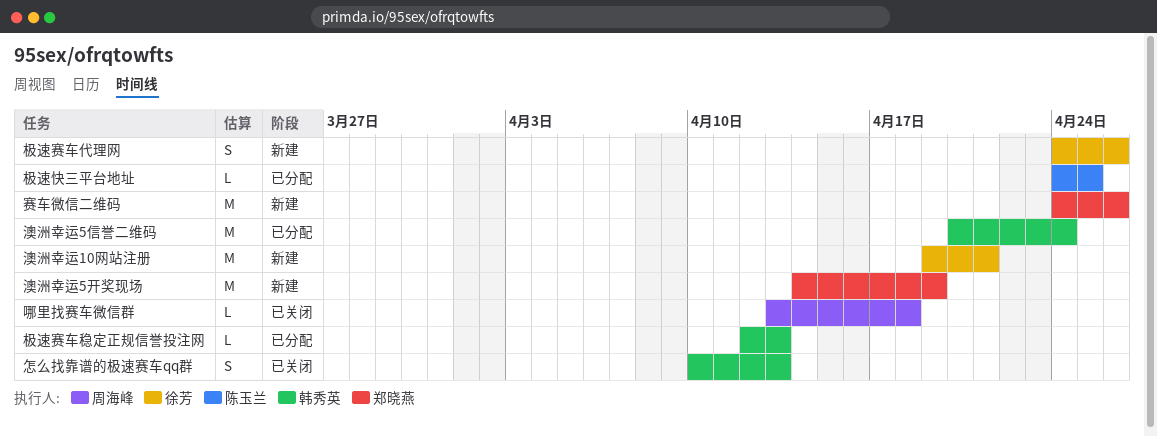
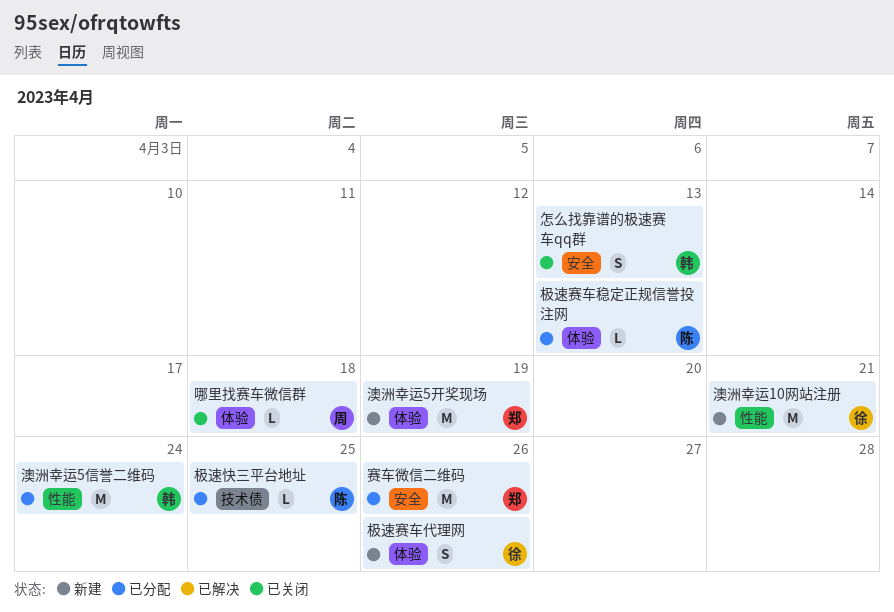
极速赛车稳定正规信誉投注网, owner: 韩秀英 -> 陈玉兰
赛车微信二维码, status: 新建 -> 已分配

